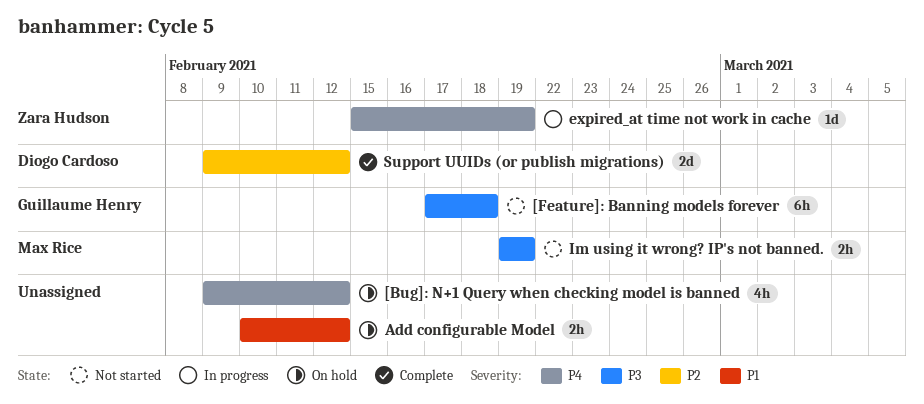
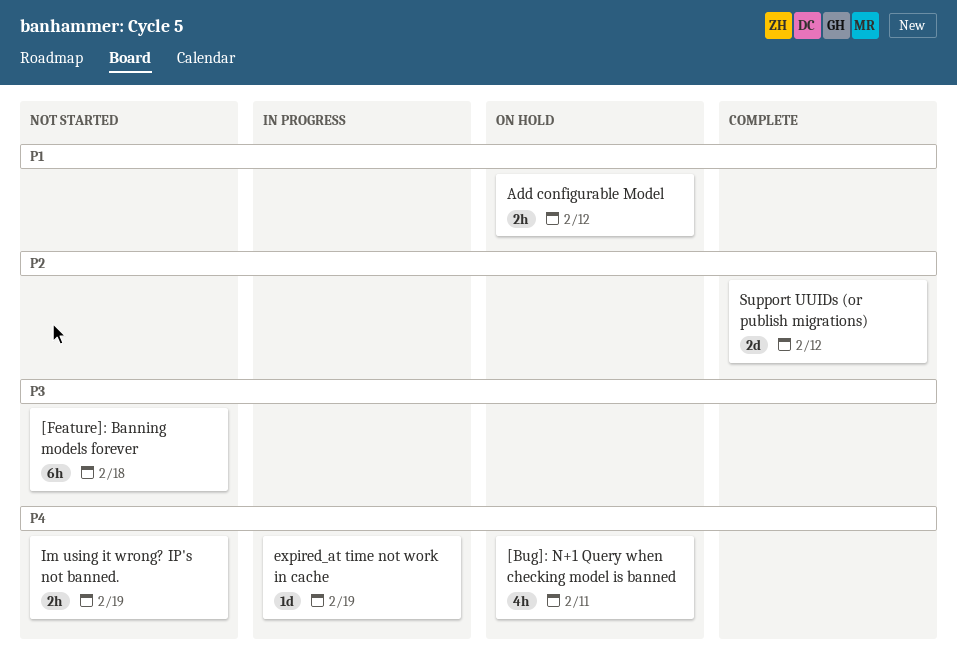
[Bug]: N+1 Query when checking model is banned, due: Feb 12 -> Feb 11
Im using it wrong? IP's not banned., priority: P3 -> P4

